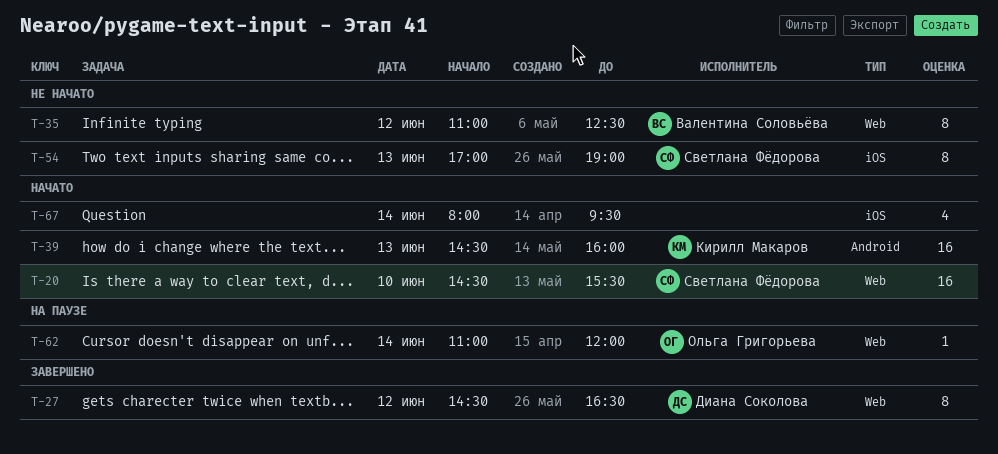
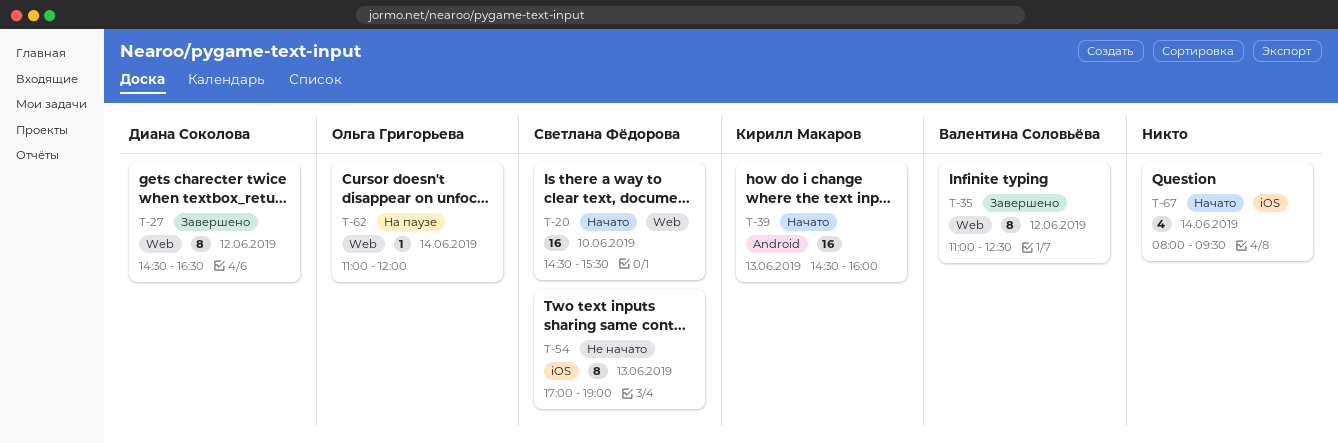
T-35, status: Не начато -> Завершено

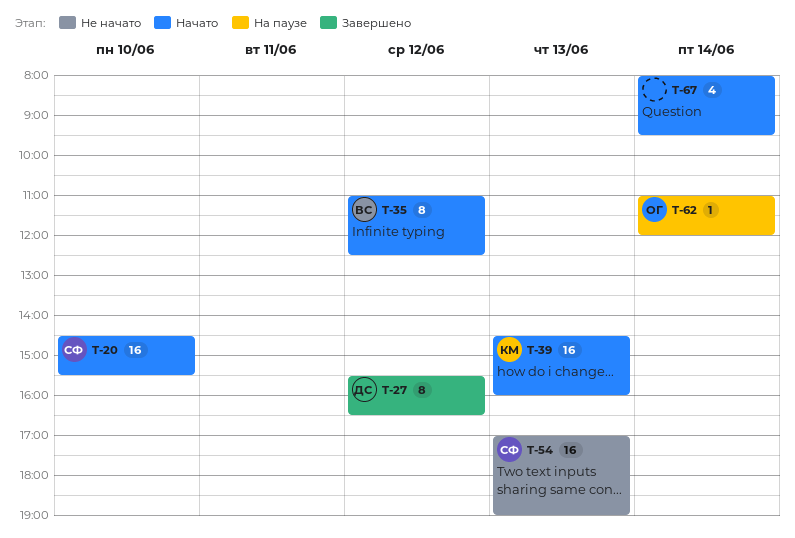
T-27, begins: 14:30 -> 15:30
T-35, status: Завершено -> Начато
T-54, estimate: 8 -> 16

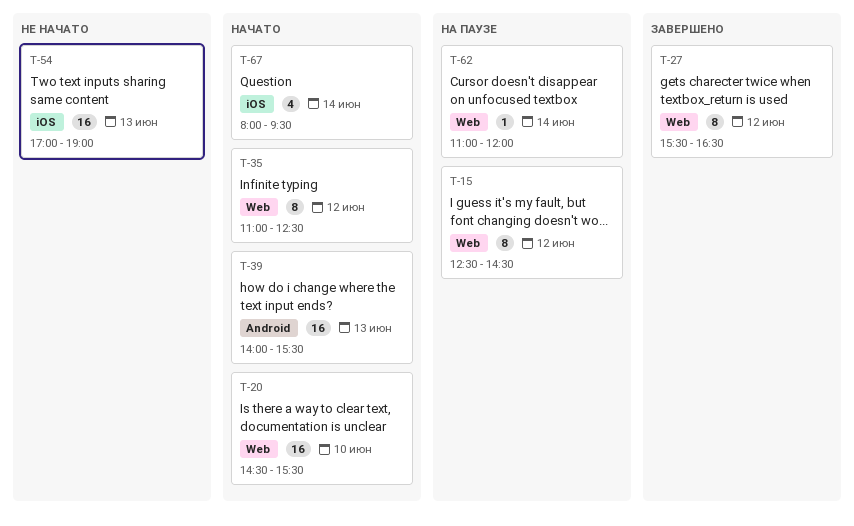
T-15: none -> present
T-39, begins: 14:30 -> 14:00
T-39, ends: 16:00 -> 15:30

